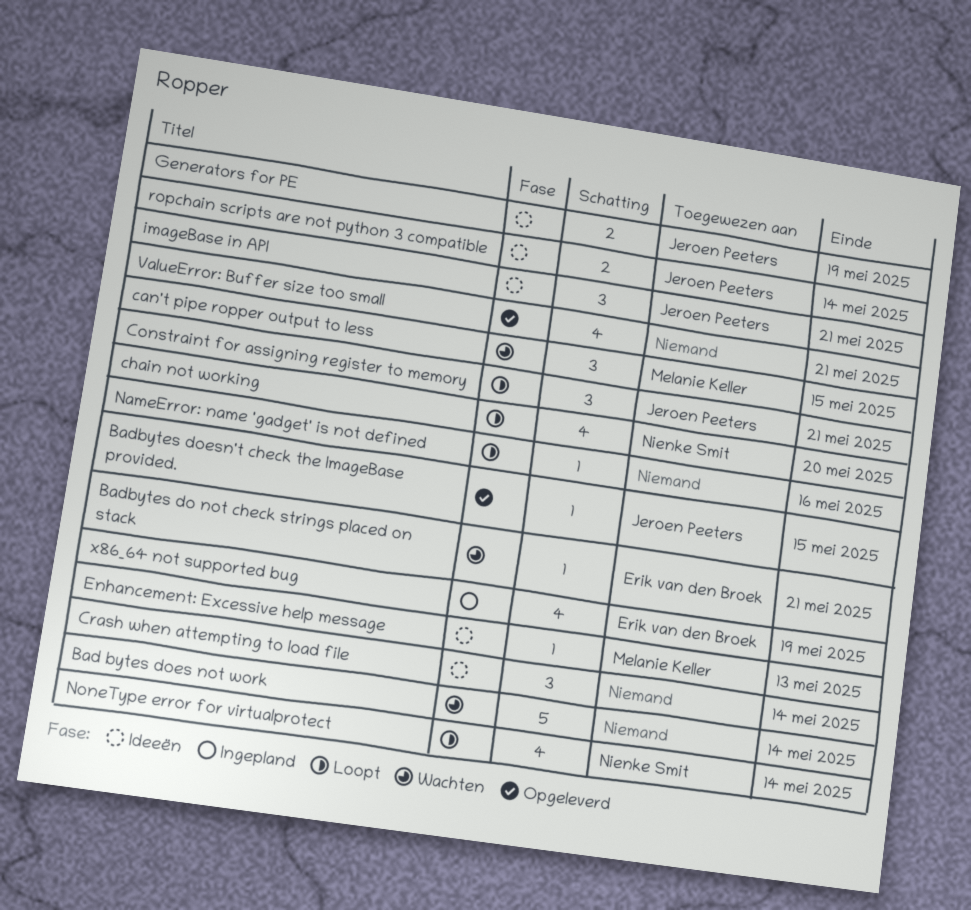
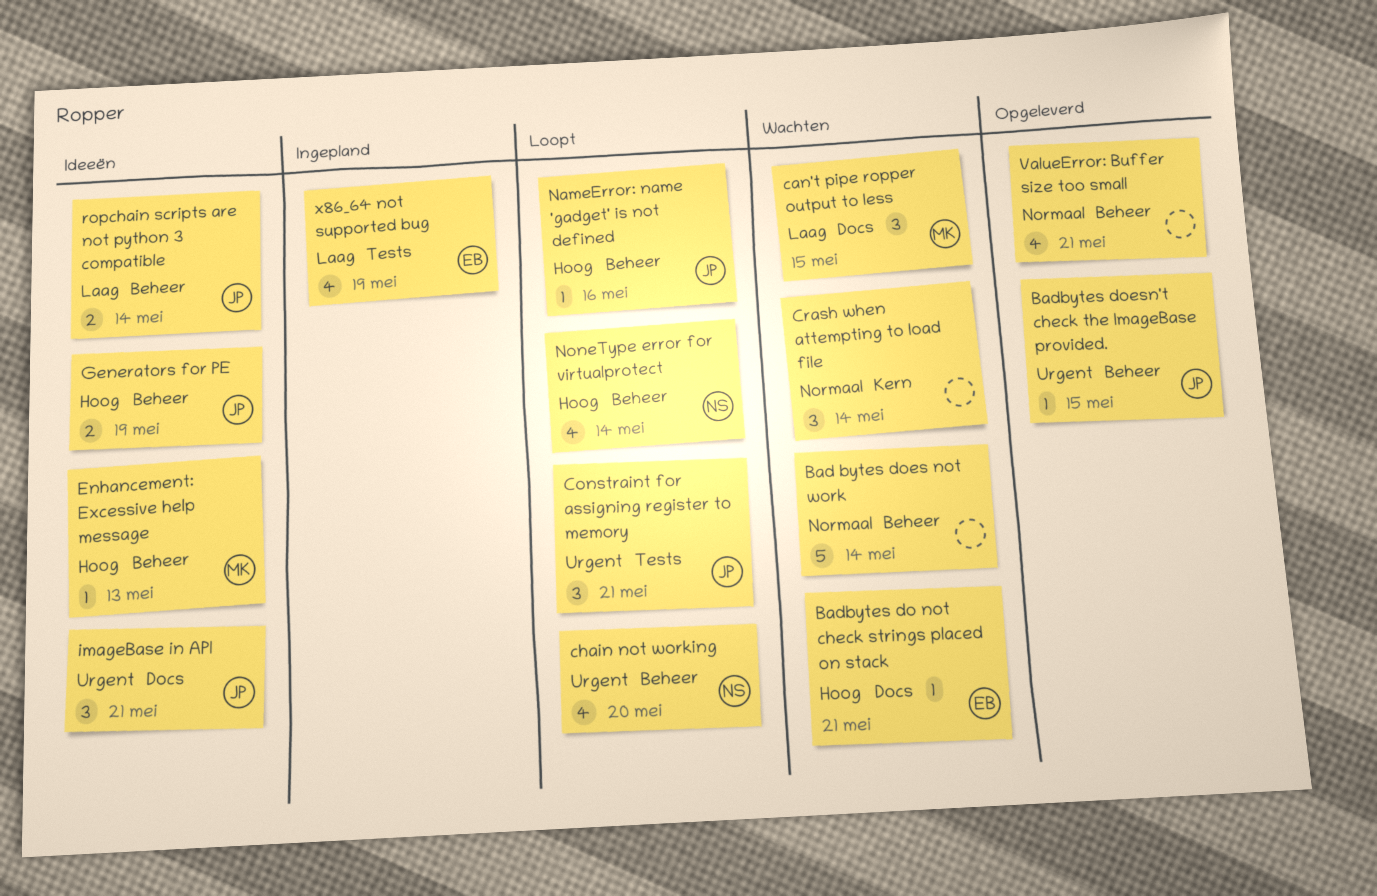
Crash when attempting to load file, status: Ideeën -> Wachten
NameError: name 'gadget' is not defined, owner: none -> Jeroen Peeters

